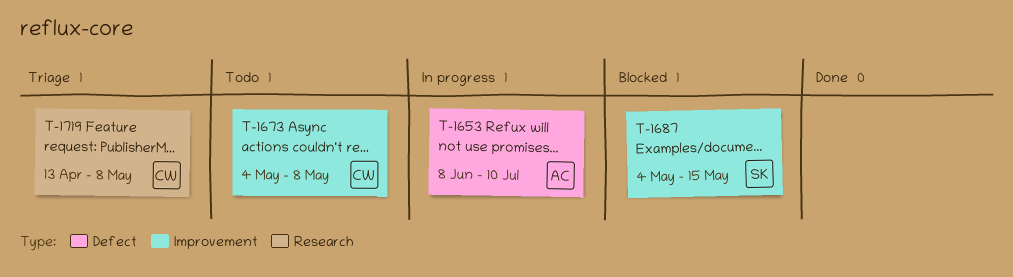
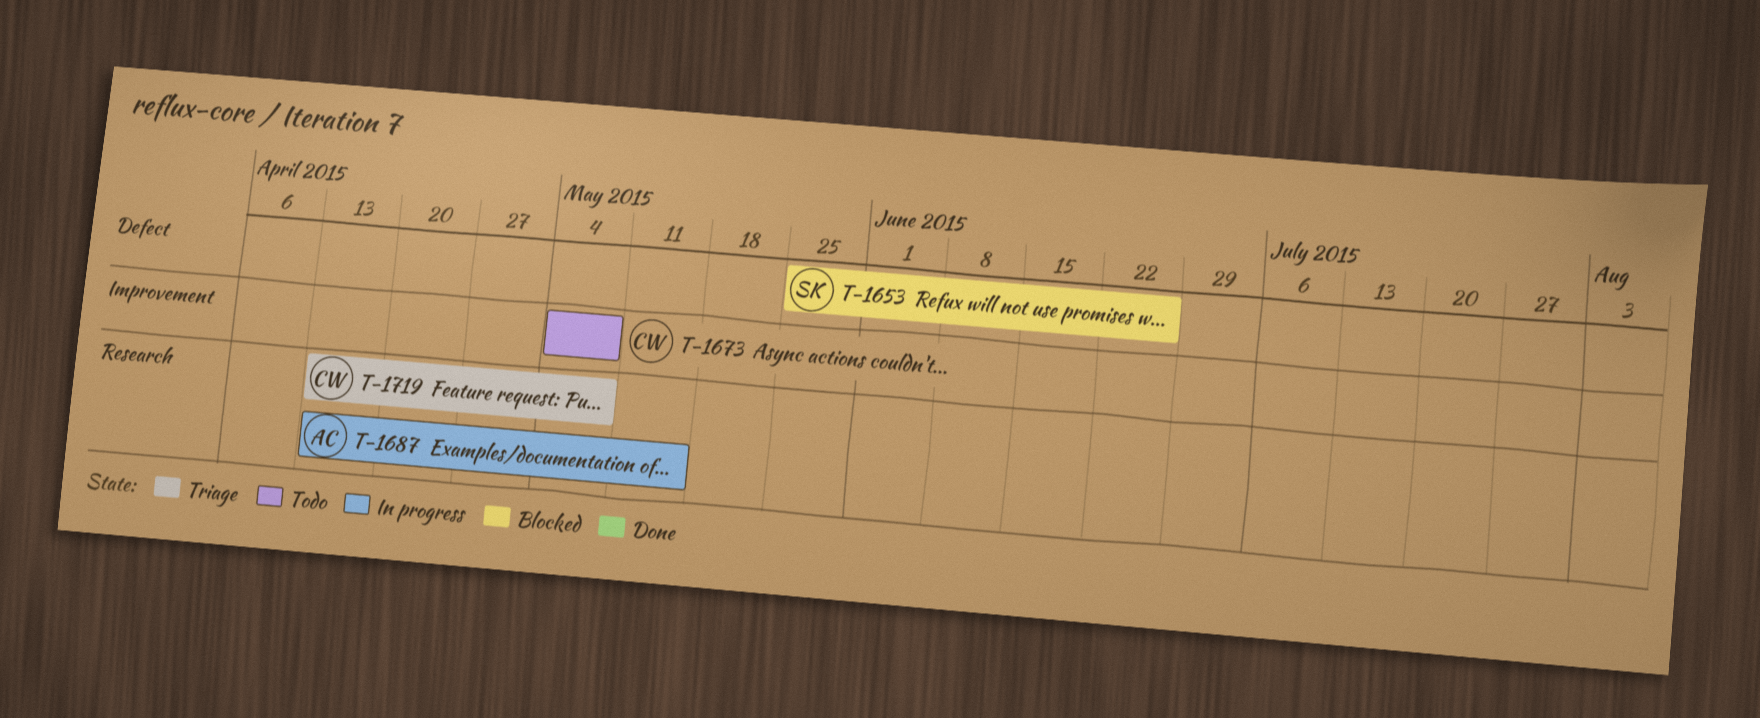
T-1653, status: In progress -> Blocked
T-1653, owner: AC -> SK
T-1653, start: Jun 8 -> May 25
T-1653, due: Jul 10 -> Jun 26
T-1687, status: Blocked -> In progress
T-1687, owner: SK -> AC
T-1687, label: Improvement -> Research
T-1687, start: May 4 -> Apr 13

